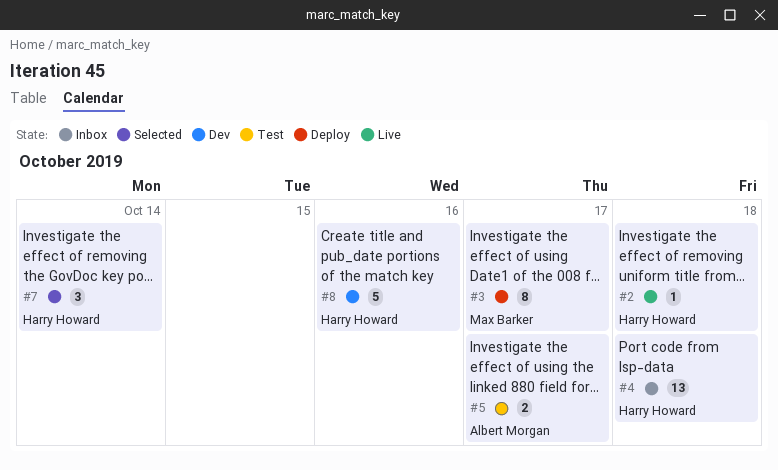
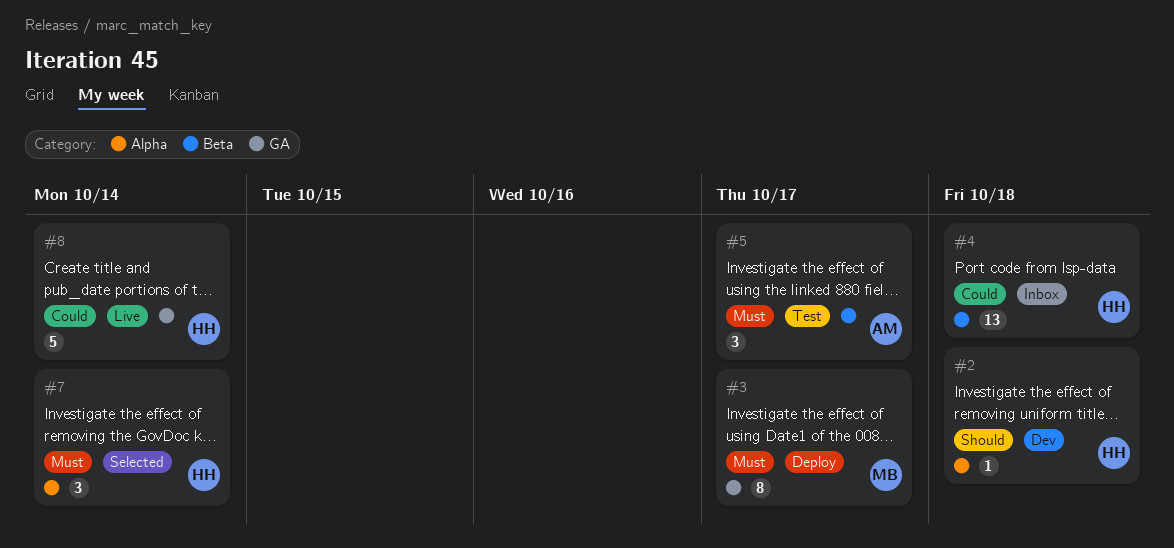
#2, status: Live -> Dev
#5, estimate: 2 -> 3
#8, status: Dev -> Live
#8, due: Oct 16 -> Oct 14

